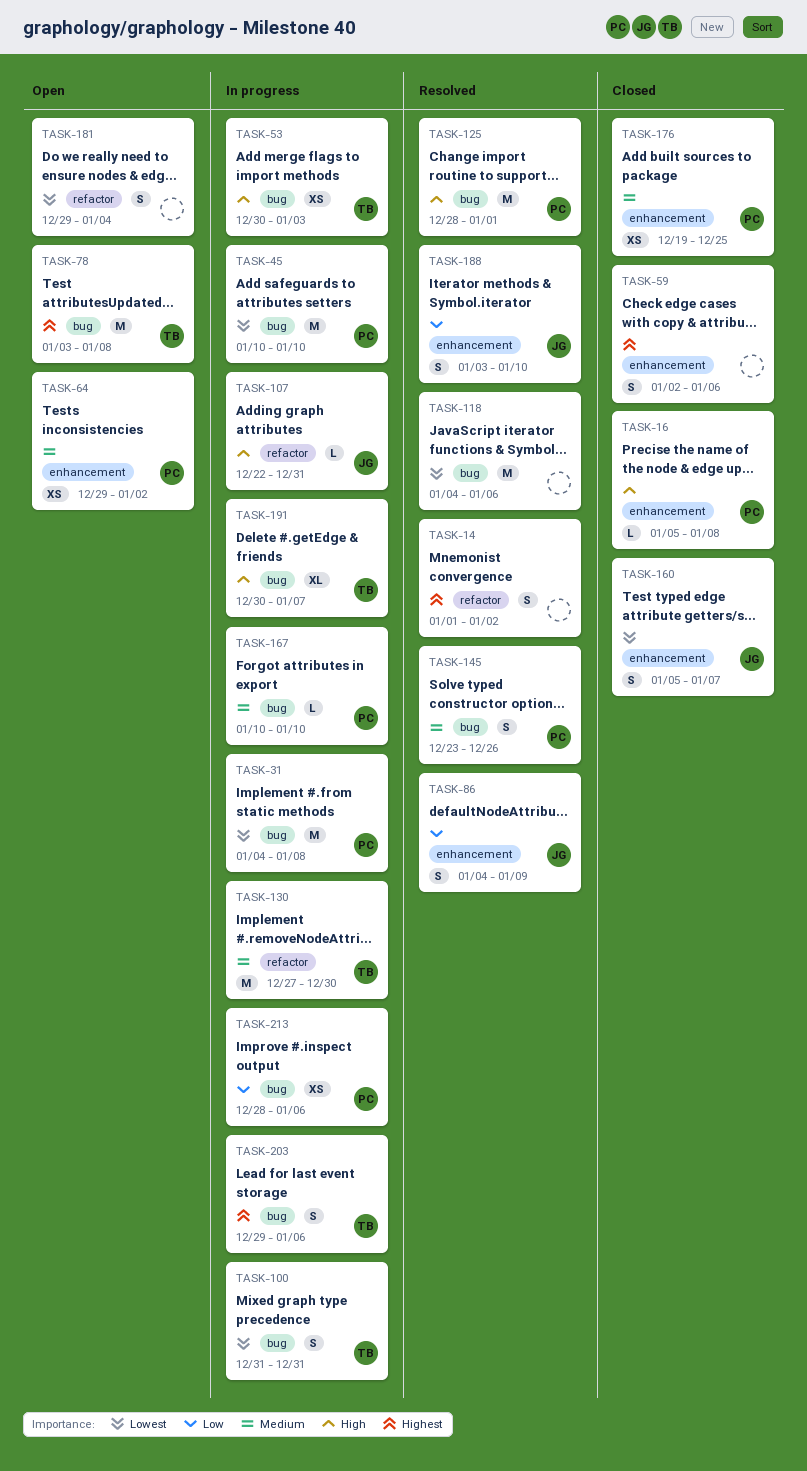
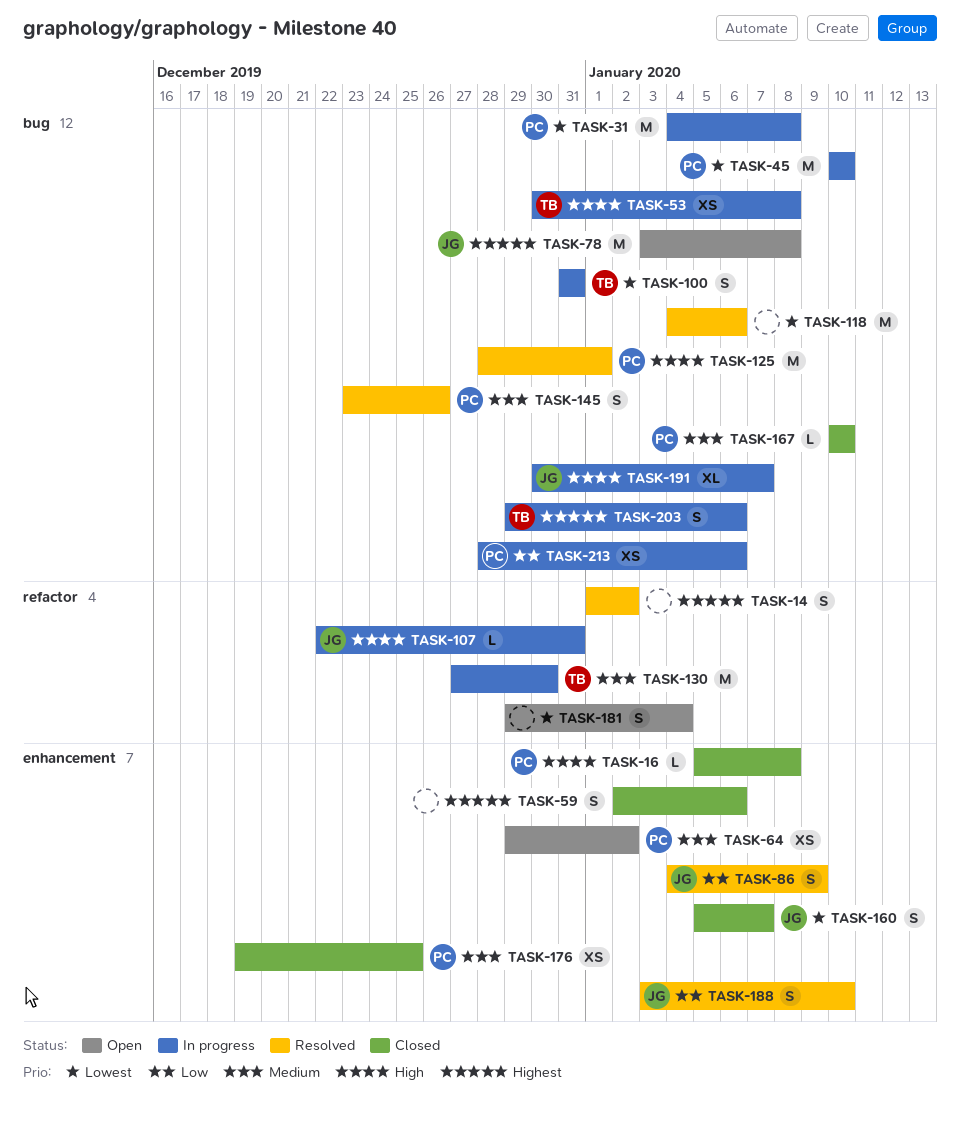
TASK-53, due: Jan 3 -> Jan 8
TASK-78, owner: TB -> JG
TASK-167, status: In progress -> Closed
TASK-191, owner: TB -> JG

